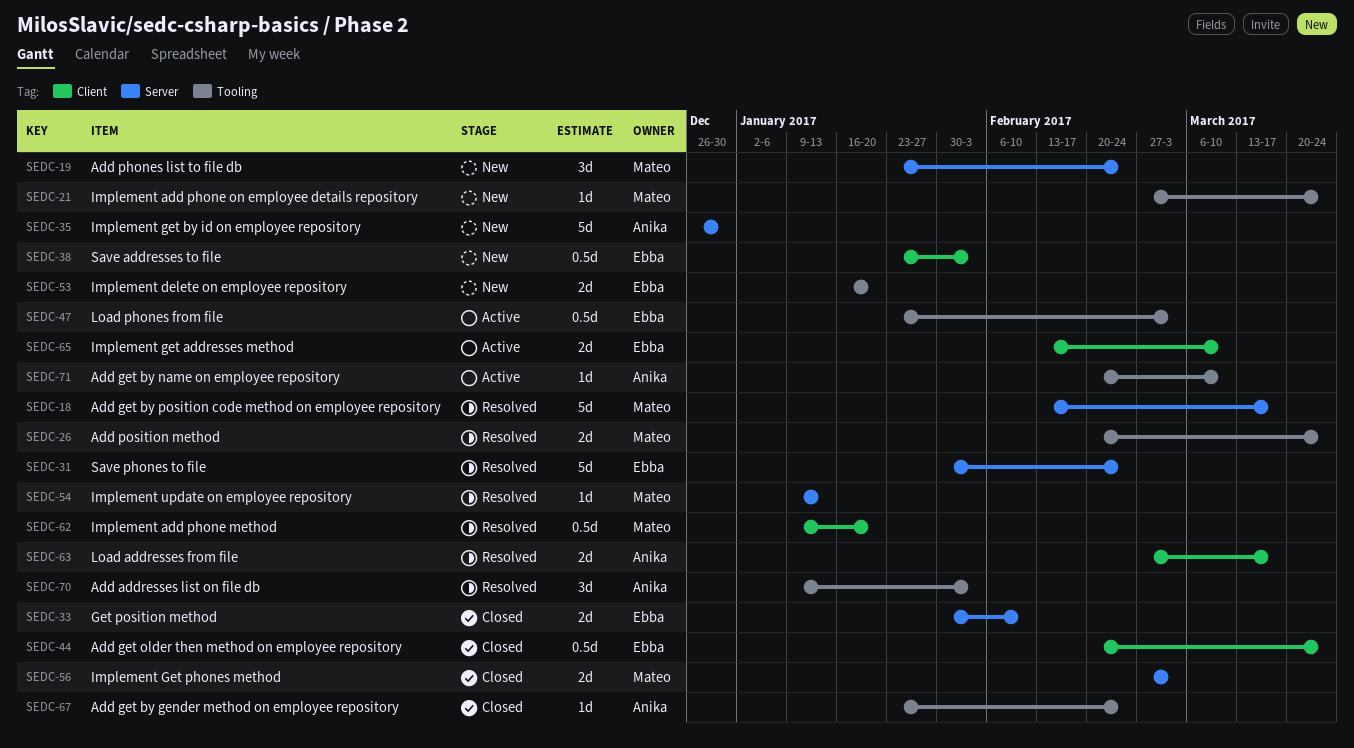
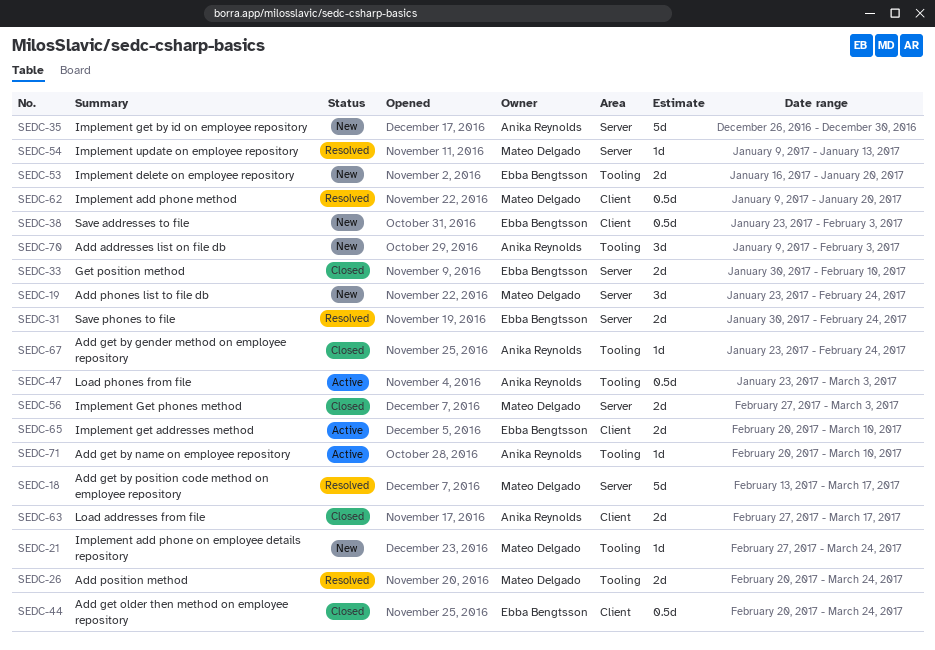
SEDC-31, estimate: 5d -> 2d
SEDC-47, owner: Ebba Bengtsson -> Anika Reynolds
SEDC-63, status: Resolved -> Closed
SEDC-65, start: Feb 13 -> Feb 20
SEDC-70, status: Resolved -> New

